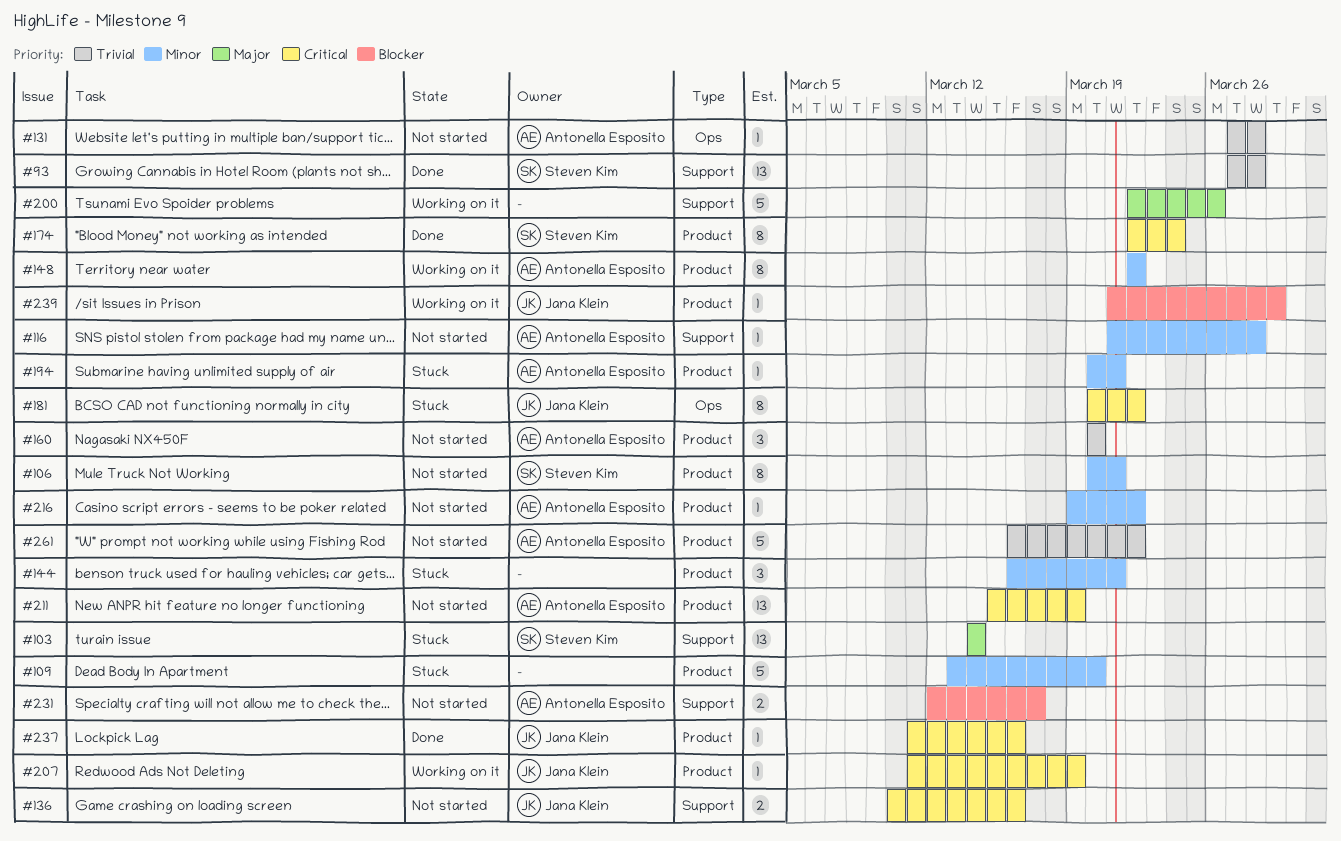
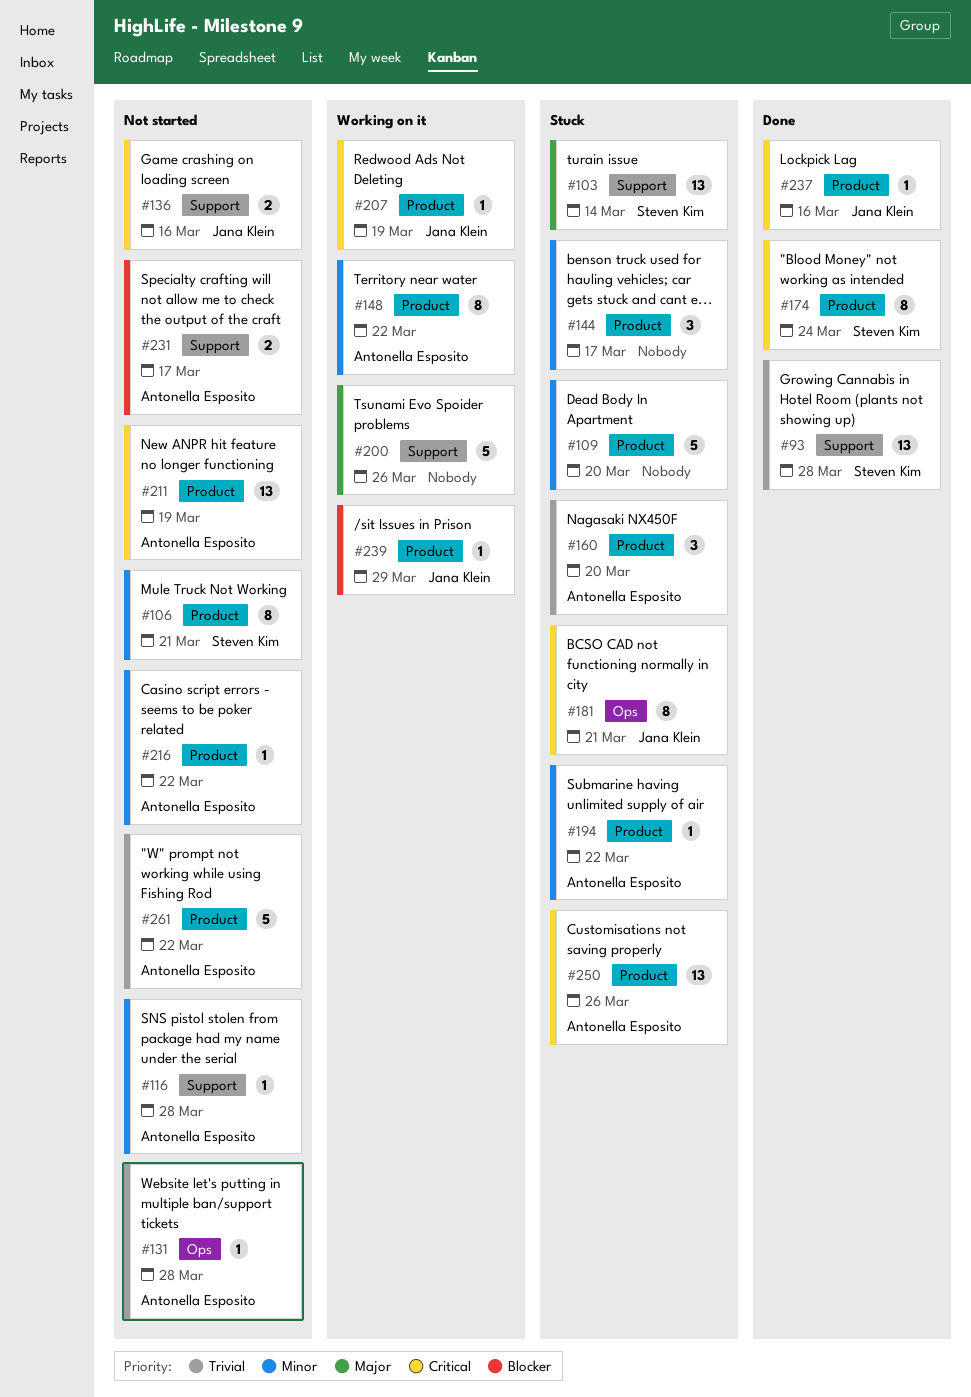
#144, due: Mar 21 -> Mar 17
#160, status: Not started -> Stuck
#181, due: Mar 22 -> Mar 21
#194, due: Mar 21 -> Mar 22
#250: none -> present

